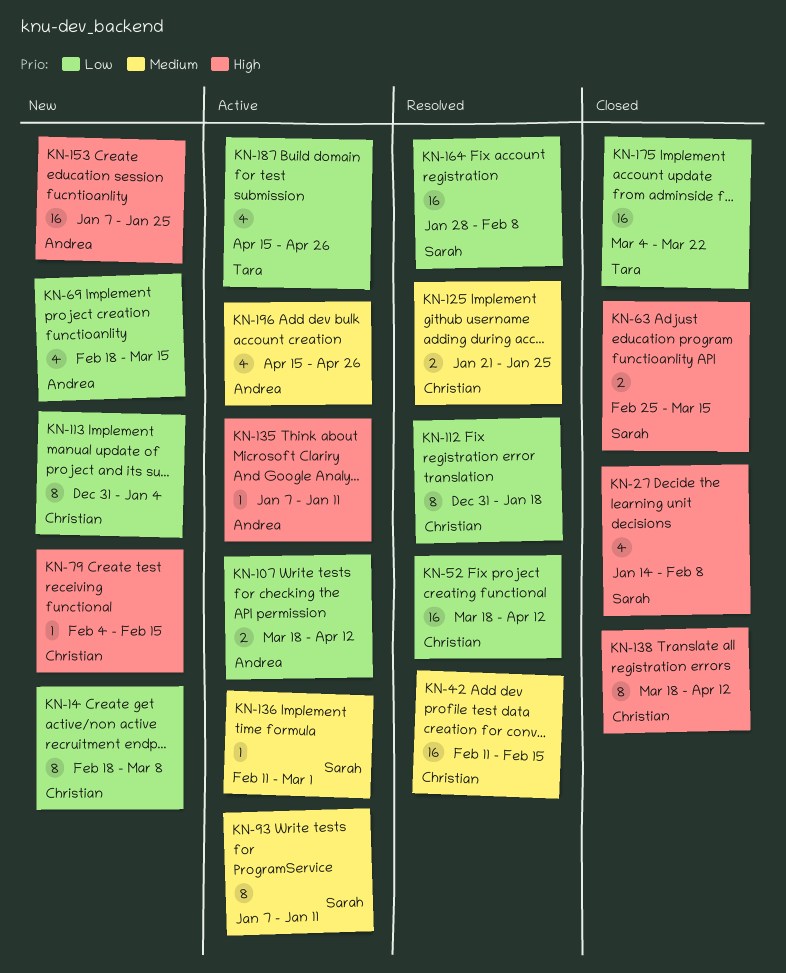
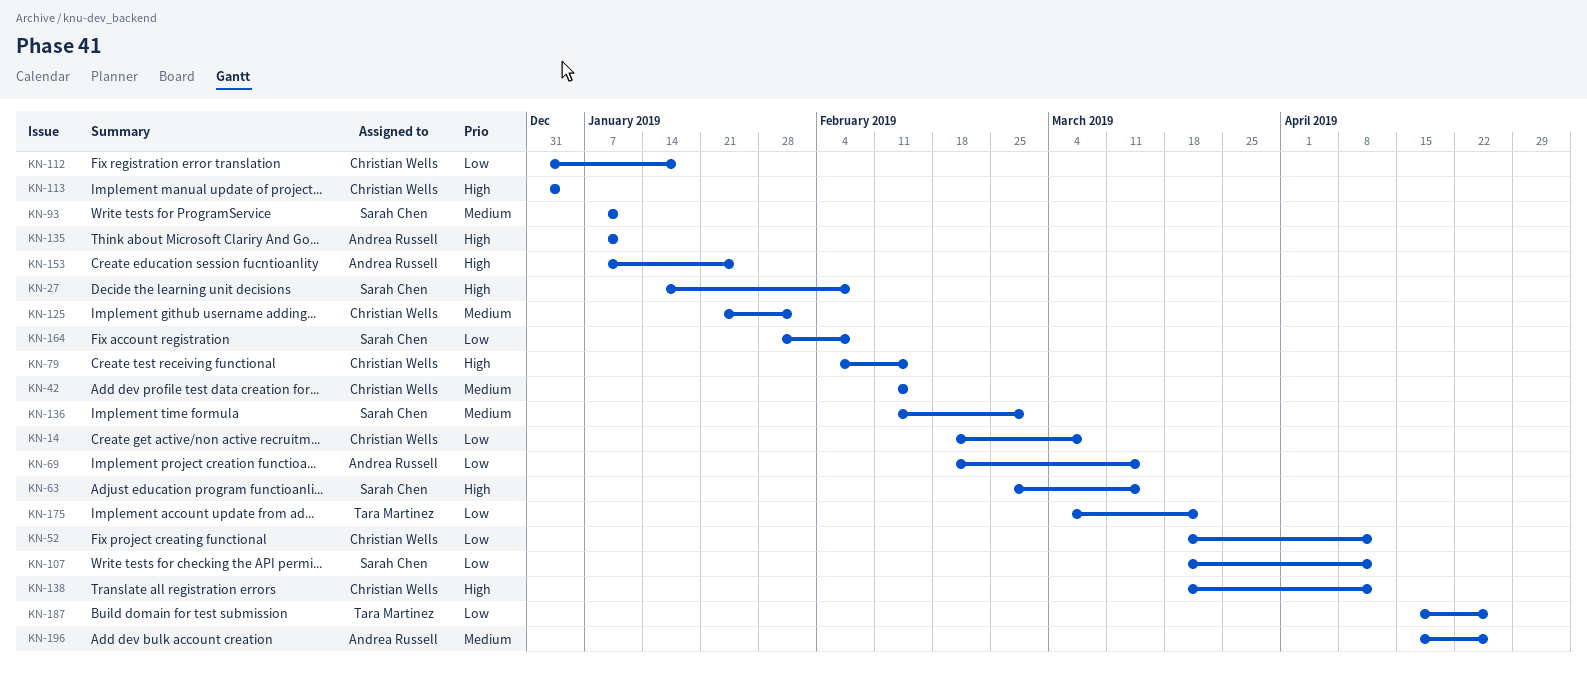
KN-107, owner: Andrea Russell -> Sarah Chen
KN-113, priority: Low -> High
KN-125, due: Jan 25 -> Feb 1

